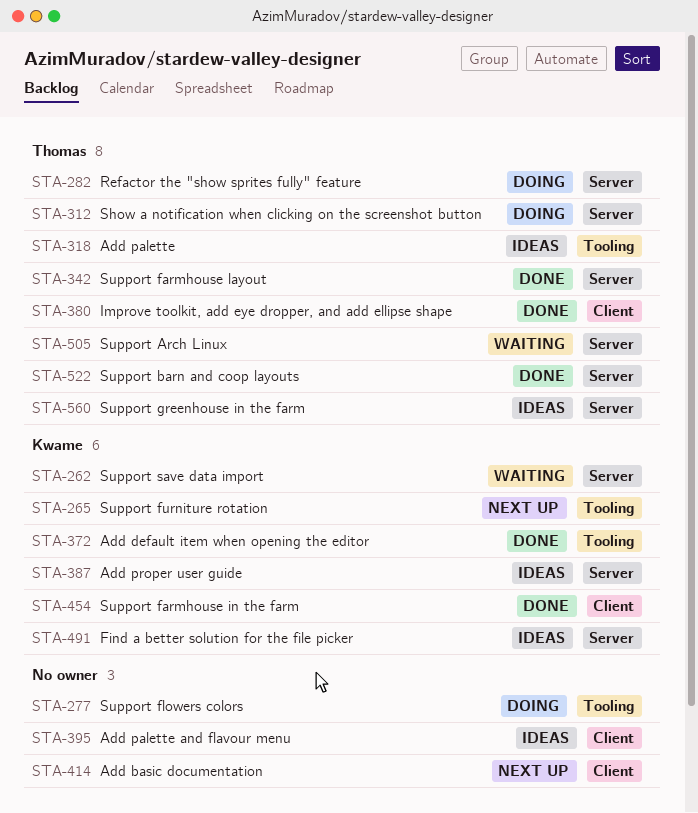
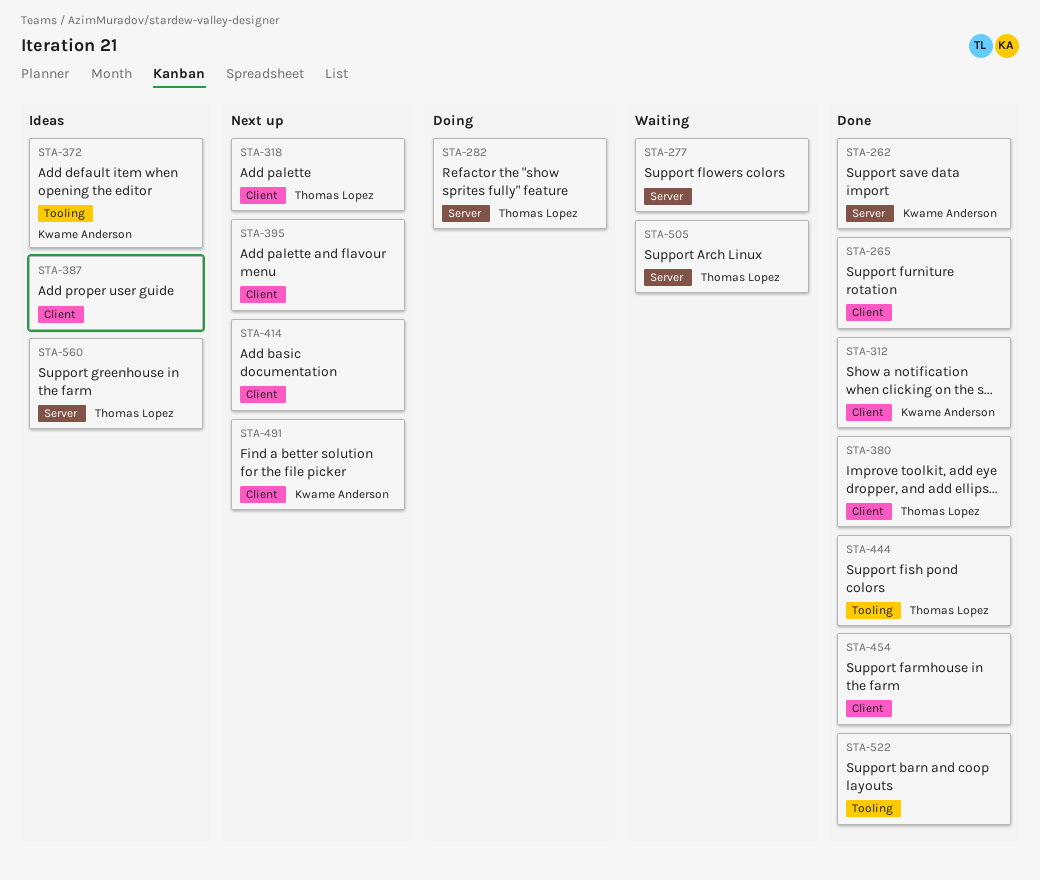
STA-262, status: Waiting -> Done
STA-265, status: Next up -> Done
STA-265, owner: Kwame Anderson -> none
STA-265, label: Tooling -> Client
STA-277, status: Doing -> Waiting
STA-277, label: Tooling -> Server
STA-312, status: Doing -> Done
STA-312, owner: Thomas Lopez -> Kwame Anderson
STA-312, label: Server -> Client
STA-318, status: Ideas -> Next up
STA-318, label: Tooling -> Client
STA-342: present -> none
STA-372, status: Done -> Ideas
STA-387, owner: Kwame Anderson -> none
STA-387, label: Server -> Client
STA-395, status: Ideas -> Next up
STA-444: none -> present
STA-454, owner: Kwame Anderson -> none
STA-491, status: Ideas -> Next up
STA-491, label: Server -> Client
STA-522, owner: Thomas Lopez -> none
STA-522, label: Server -> Tooling

